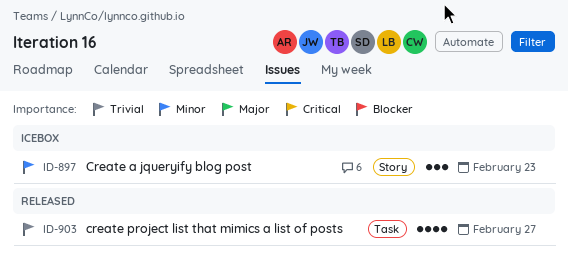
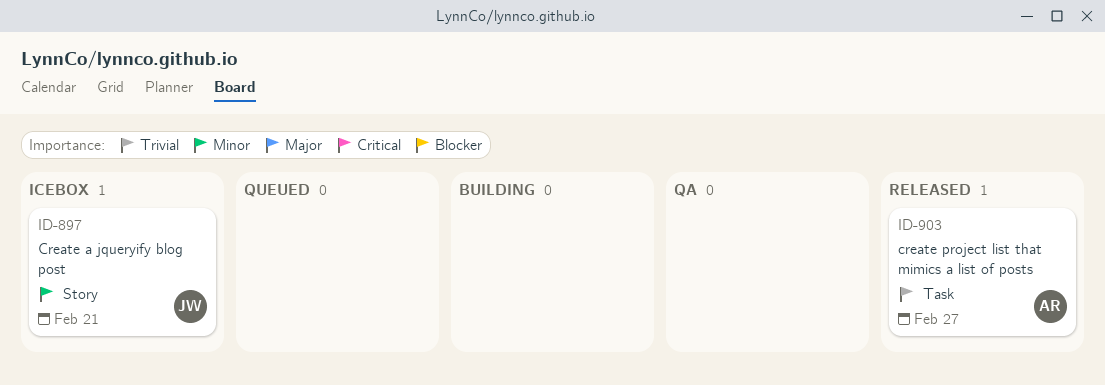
ID-897, due: Feb 23 -> Feb 21

